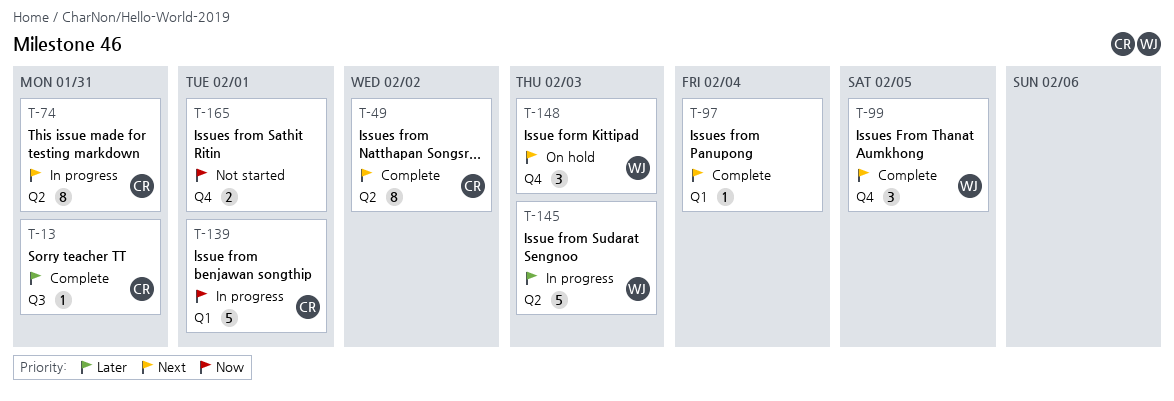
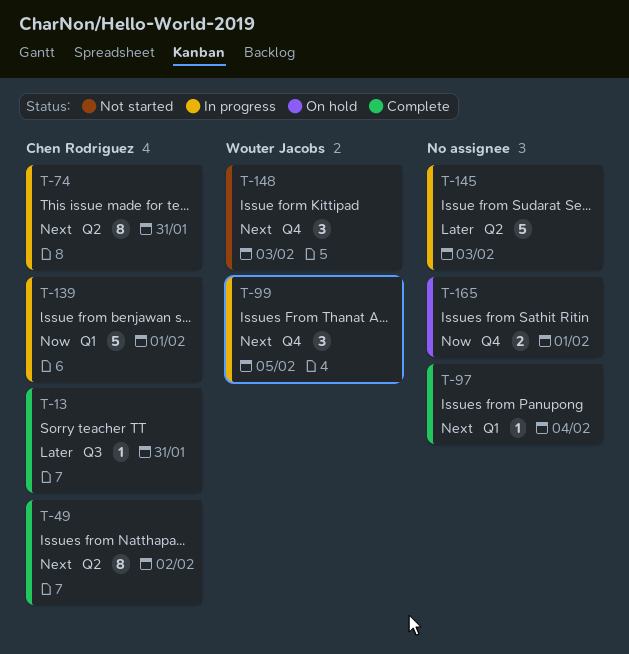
T-99, status: Complete -> In progress
T-145, owner: Wouter Jacobs -> none
T-148, status: On hold -> Not started
T-165, status: Not started -> On hold

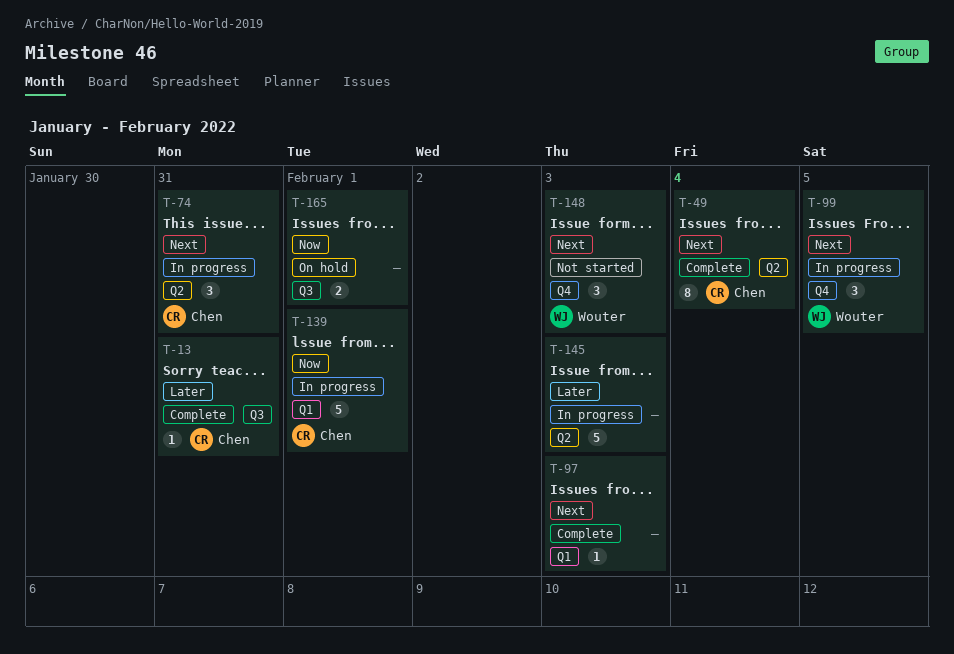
T-49, due: Feb 2 -> Feb 4
T-74, estimate: 8 -> 3
T-97, due: Feb 4 -> Feb 3
T-165, label: Q4 -> Q3

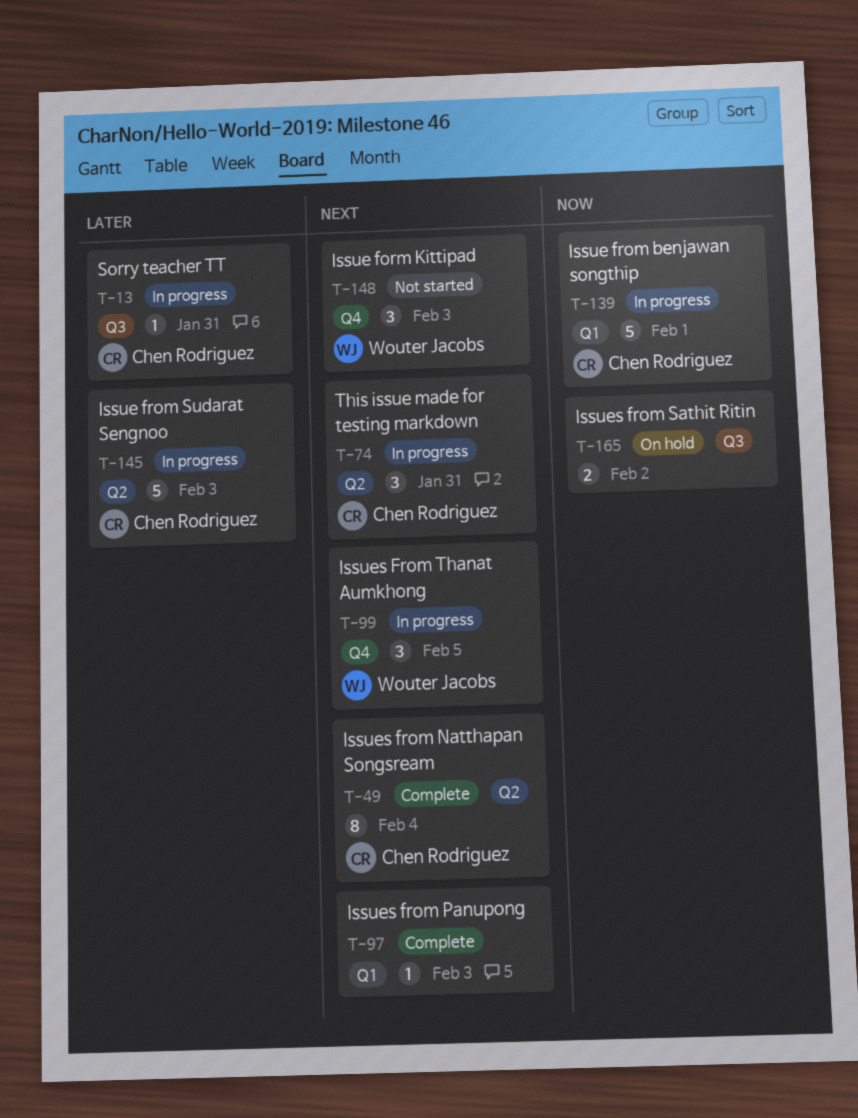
T-13, status: Complete -> In progress
T-145, owner: none -> Chen Rodriguez
T-165, due: Feb 1 -> Feb 2

